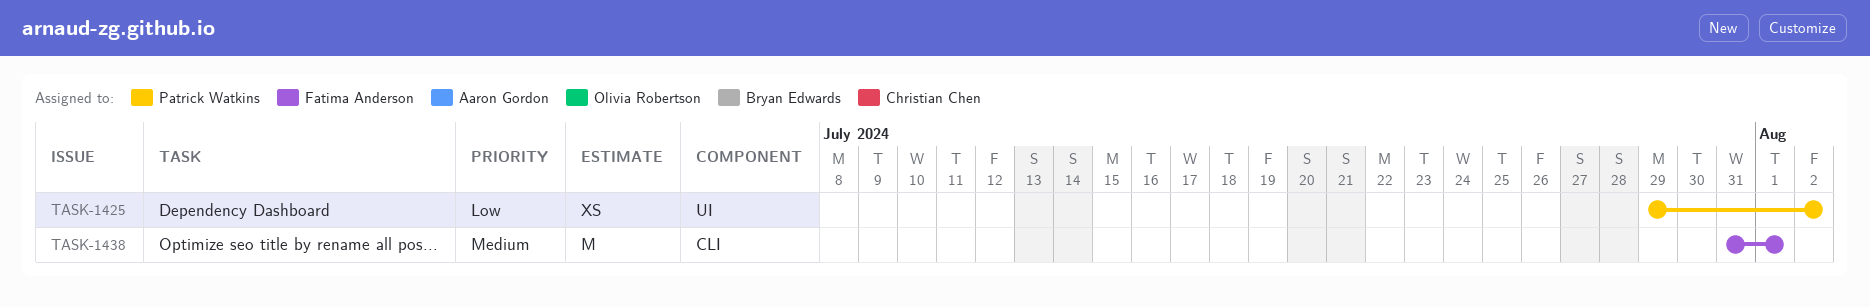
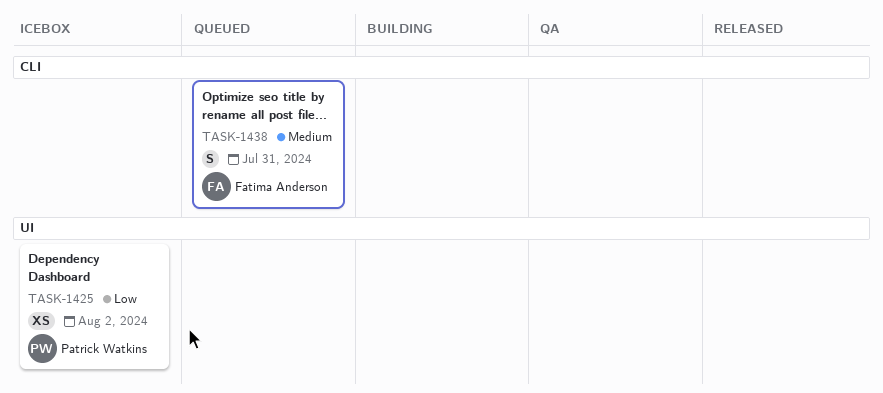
TASK-1438, estimate: M -> S
TASK-1438, due: Aug 1 -> Jul 31

